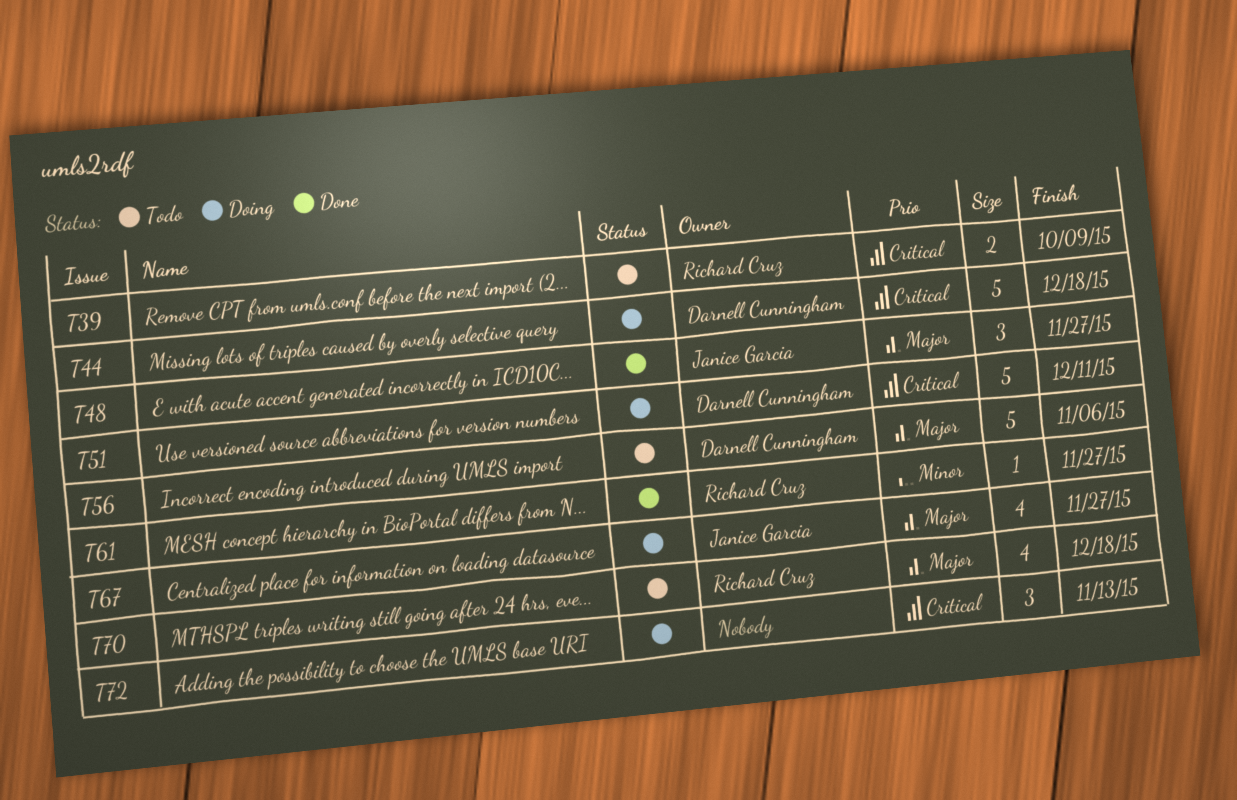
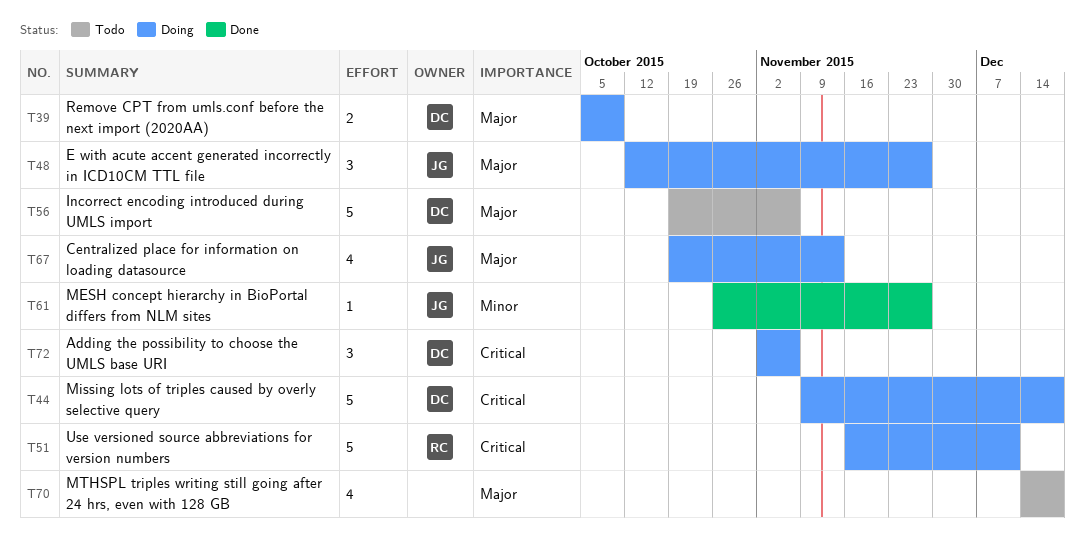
T39, status: Todo -> Doing
T39, owner: Richard Cruz -> Darnell Cunningham
T39, priority: Critical -> Major
T48, status: Done -> Doing
T51, owner: Darnell Cunningham -> Richard Cruz
T61, owner: Richard Cruz -> Janice Garcia
T67, due: Nov 27 -> Nov 13
T70, owner: Richard Cruz -> none
T72, owner: none -> Darnell Cunningham
T72, due: Nov 13 -> Nov 6

